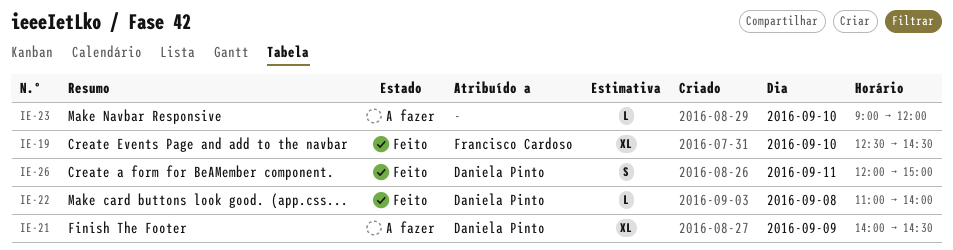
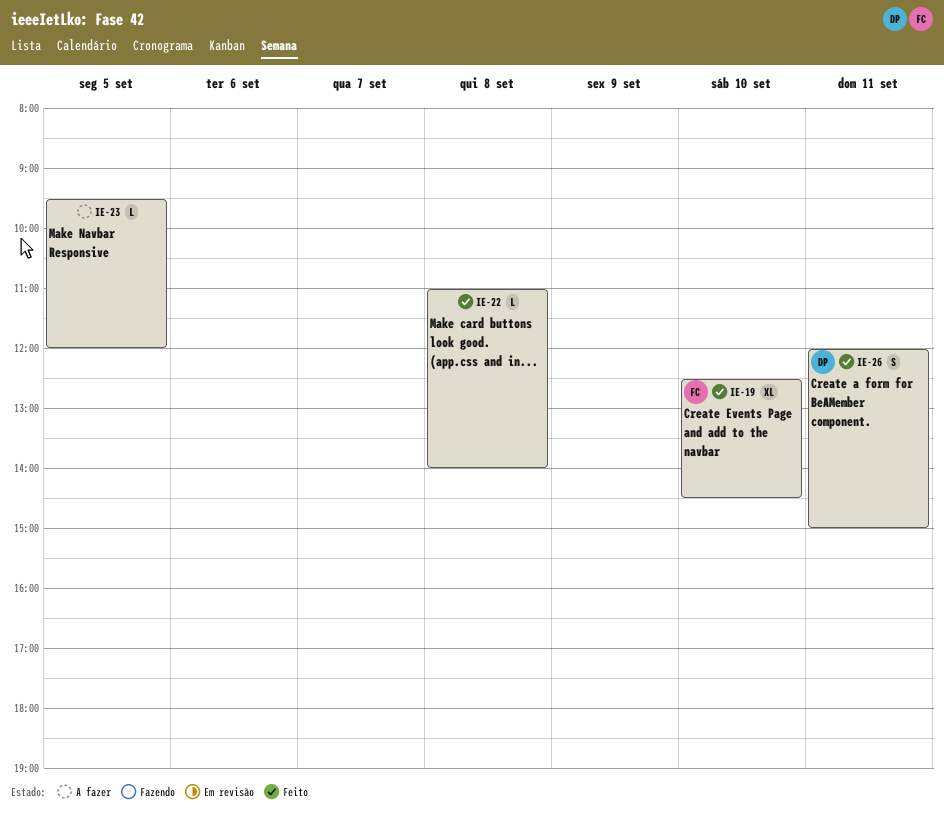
IE-21: present -> none
IE-22, owner: Daniela Pinto -> none
IE-23, day: Sep 10 -> Sep 5
IE-23, begins: 09:00 -> 09:30

